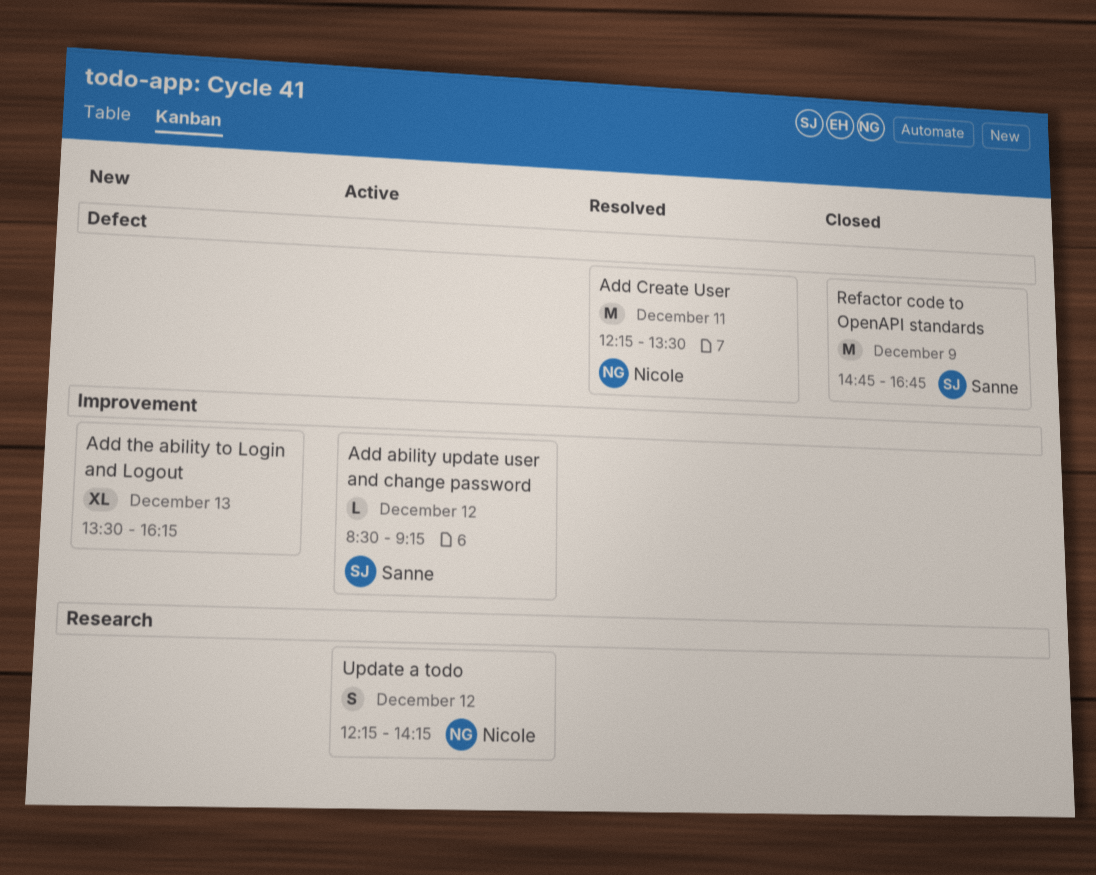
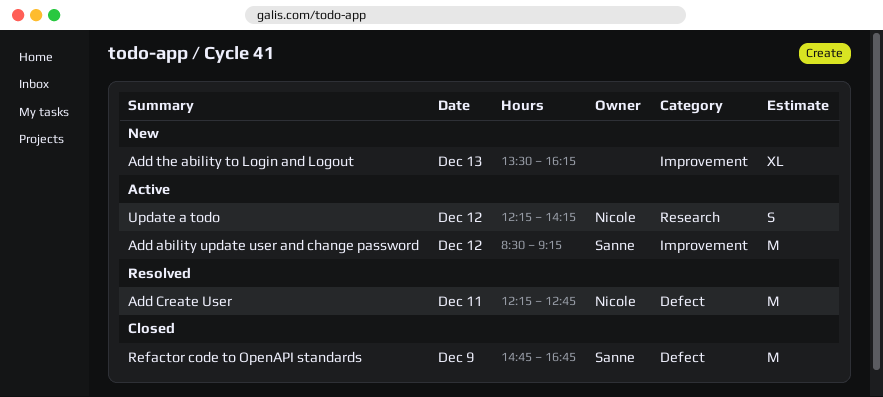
Add ability update user and change password, estimate: L -> M
Add Create User, ends: 13:30 -> 12:45

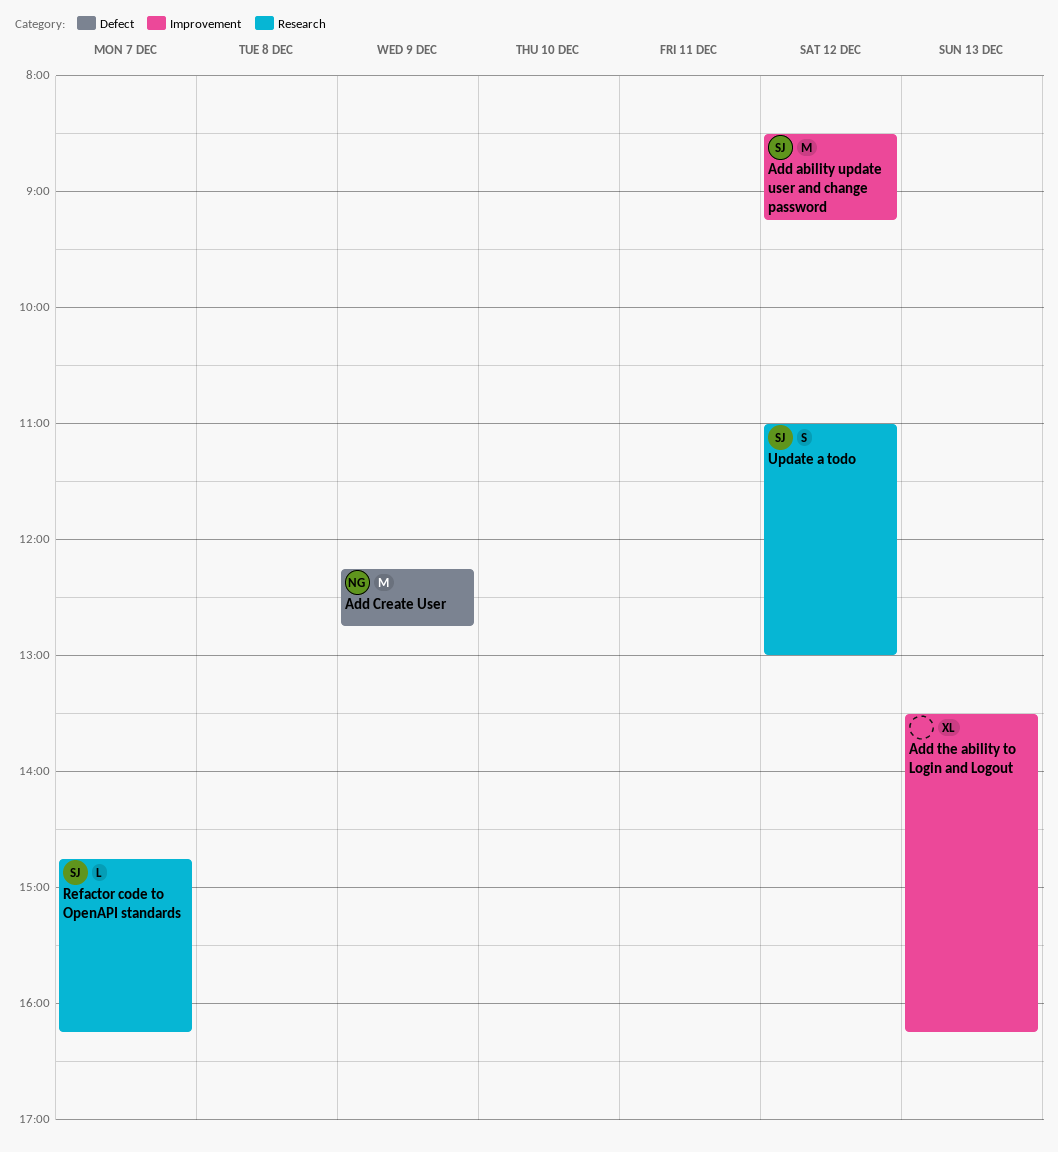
Add Create User, day: Dec 11 -> Dec 9
Refactor code to OpenAPI standards, label: Defect -> Research
Refactor code to OpenAPI standards, estimate: M -> L
Refactor code to OpenAPI standards, day: Dec 9 -> Dec 7
Refactor code to OpenAPI standards, ends: 16:45 -> 16:15
Update a todo, owner: Nicole -> Sanne
Update a todo, begins: 12:15 -> 11:00
Update a todo, ends: 14:15 -> 13:00

